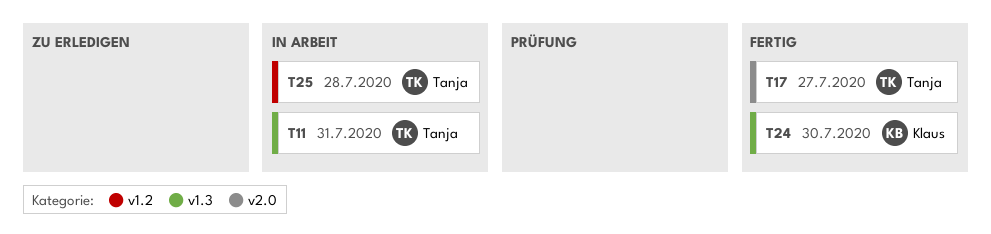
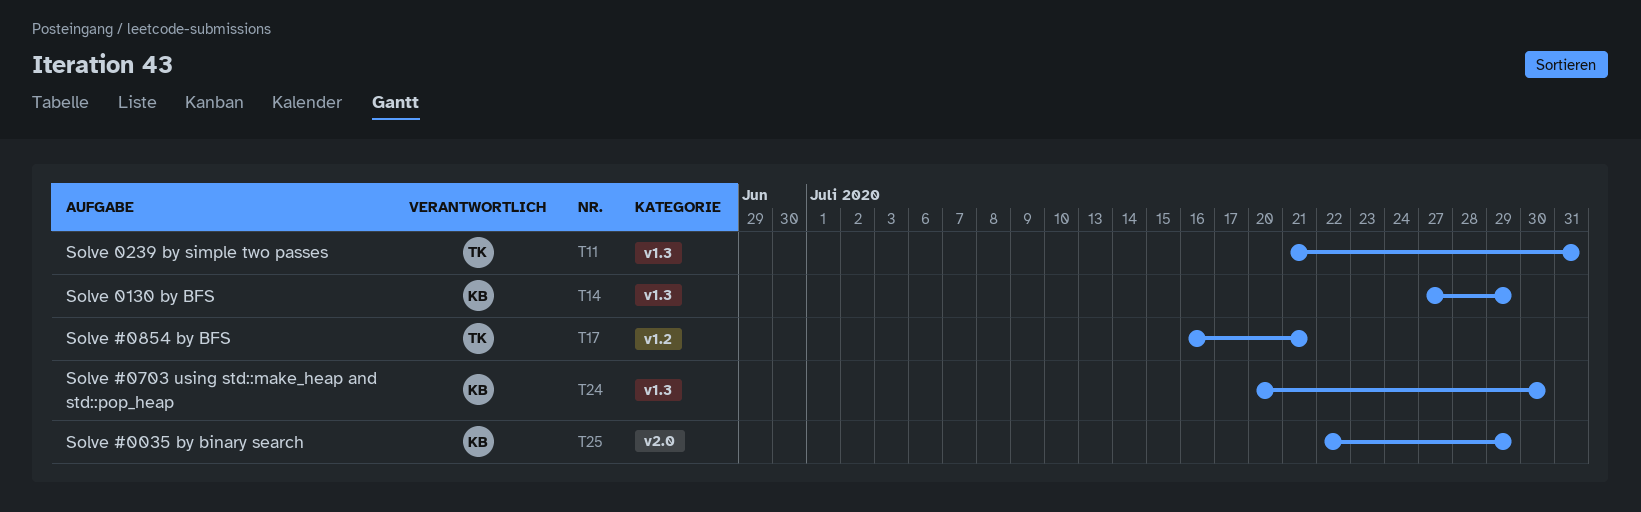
T14: none -> present
T17, label: v2.0 -> v1.2
T17, due: Jul 27 -> Jul 21
T25, owner: Tanja -> Klaus
T25, label: v1.2 -> v2.0
T25, due: Jul 28 -> Jul 29

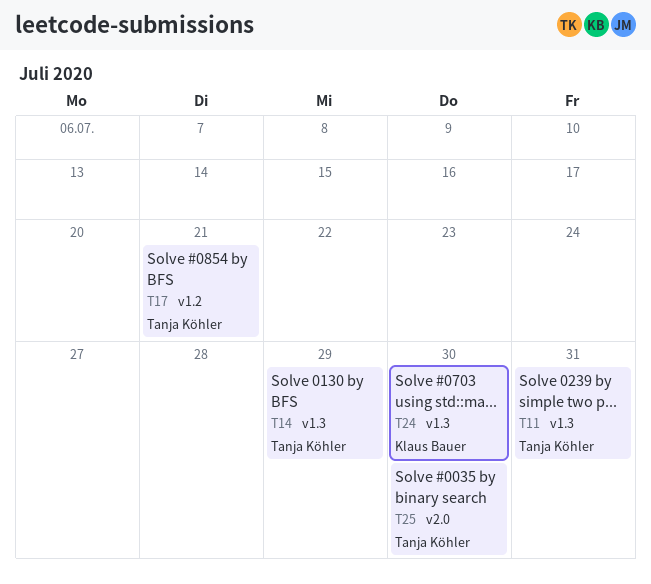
T14, owner: Klaus Bauer -> Tanja Köhler
T25, owner: Klaus Bauer -> Tanja Köhler
T25, due: Jul 29 -> Jul 30

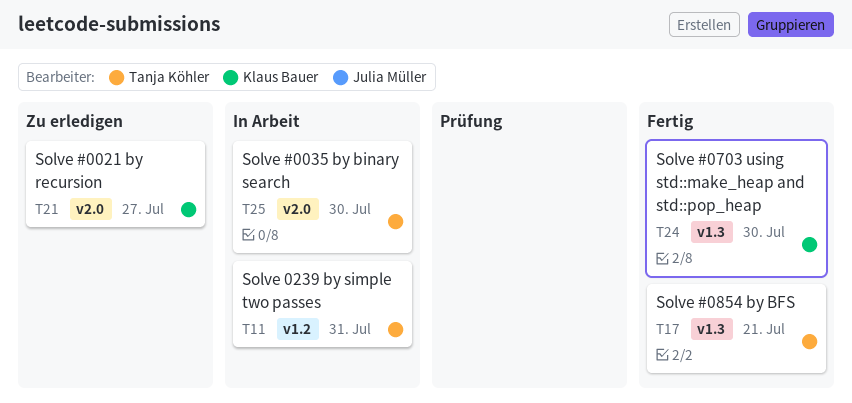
T11, label: v1.3 -> v1.2
T14: present -> none
T17, label: v1.2 -> v1.3
T21: none -> present

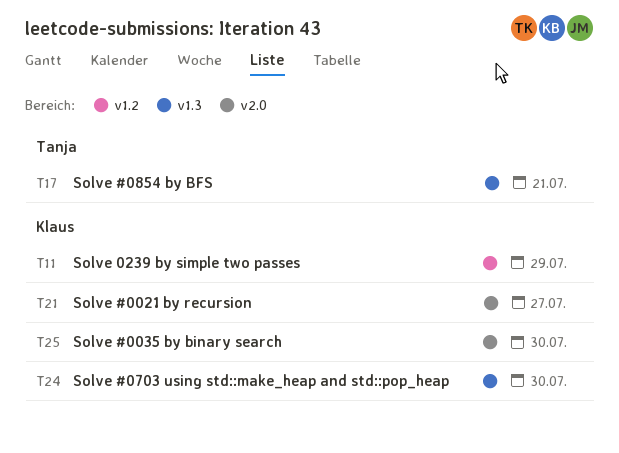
T11, owner: Tanja Köhler -> Klaus Bauer
T11, due: Jul 31 -> Jul 29
T25, owner: Tanja Köhler -> Klaus Bauer

